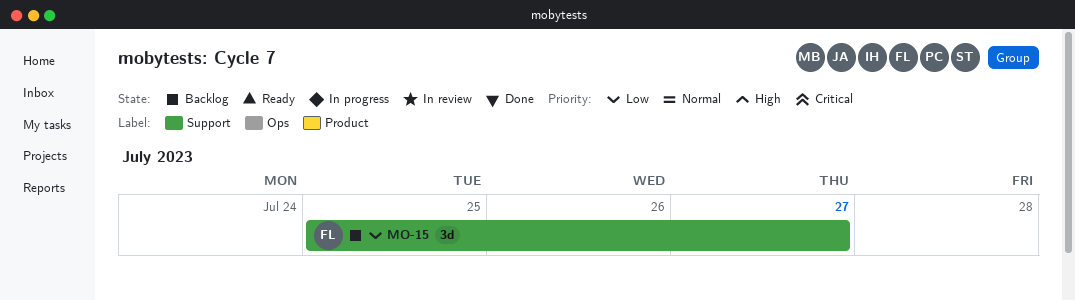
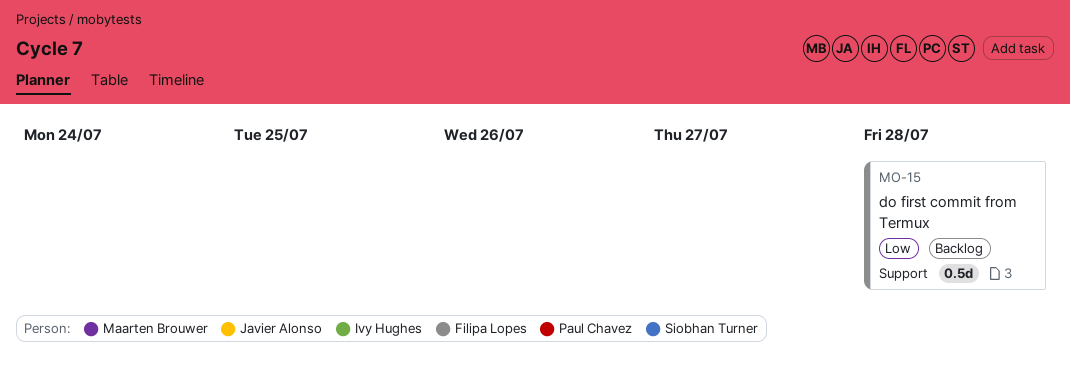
MO-15, estimate: 3d -> 0.5d
MO-15, due: Jul 27 -> Jul 28

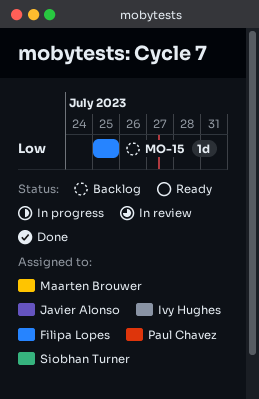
MO-15, estimate: 0.5d -> 1d
MO-15, due: Jul 28 -> Jul 25

